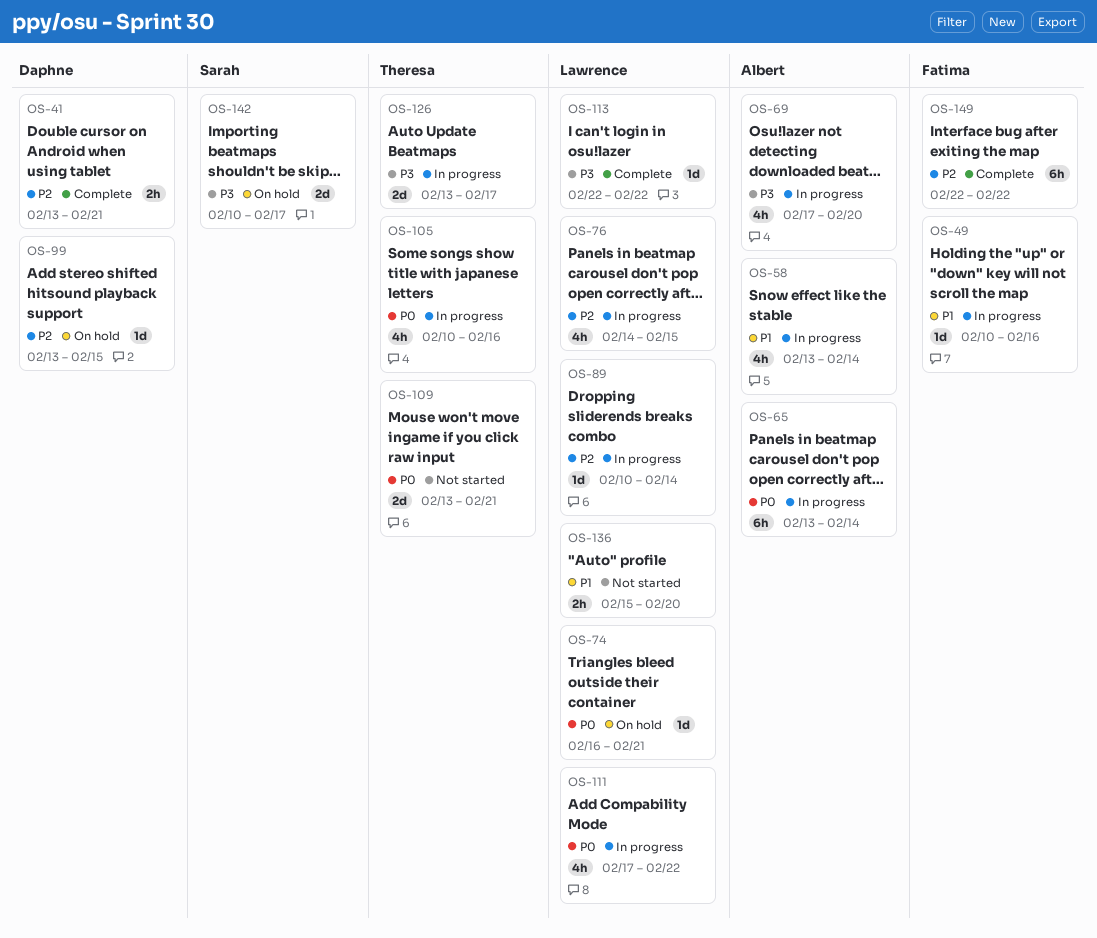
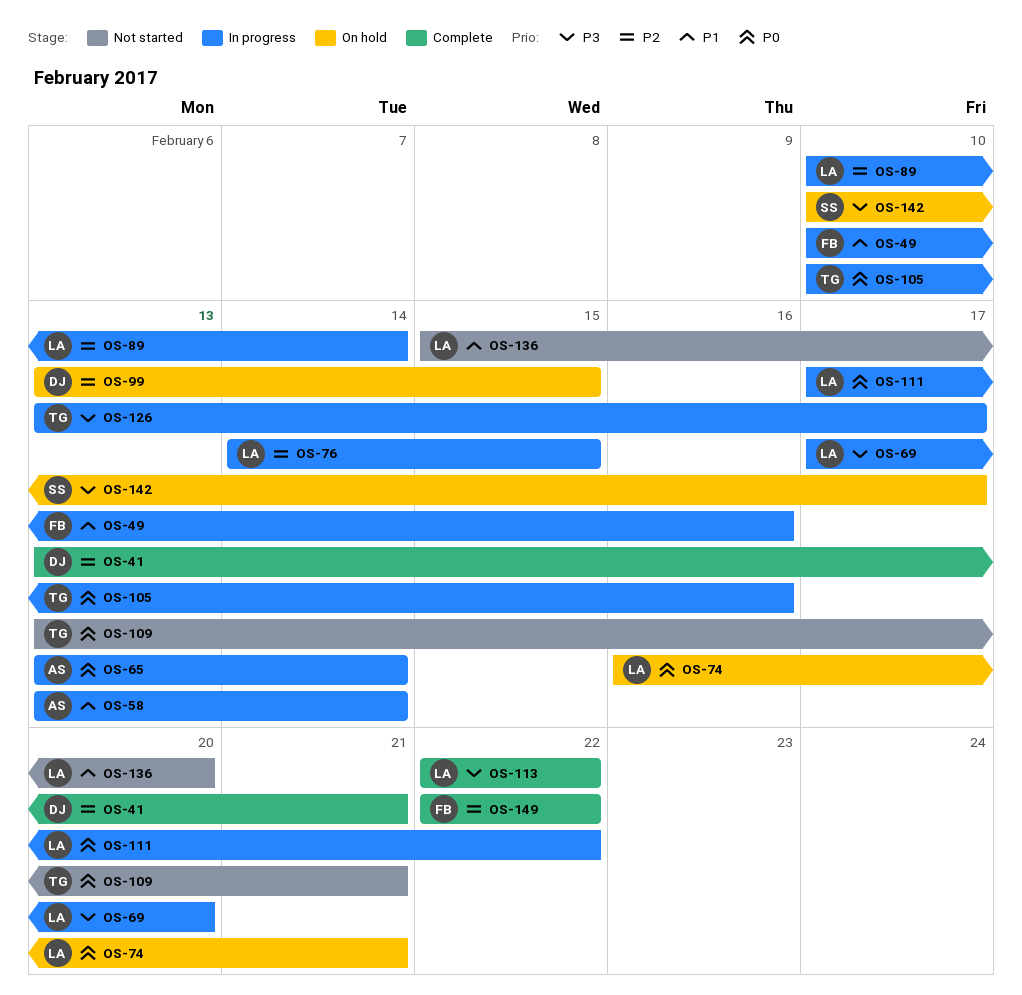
OS-69, owner: Albert -> Lawrence

